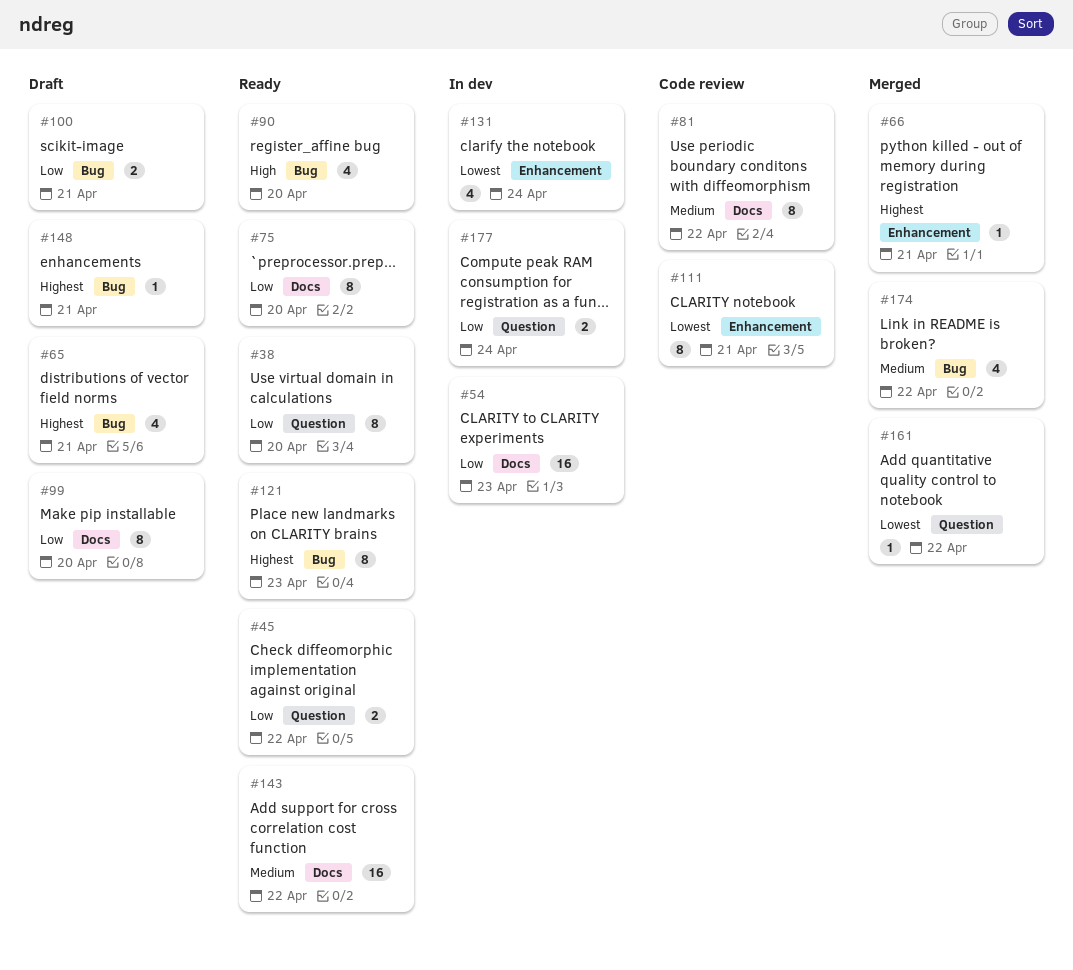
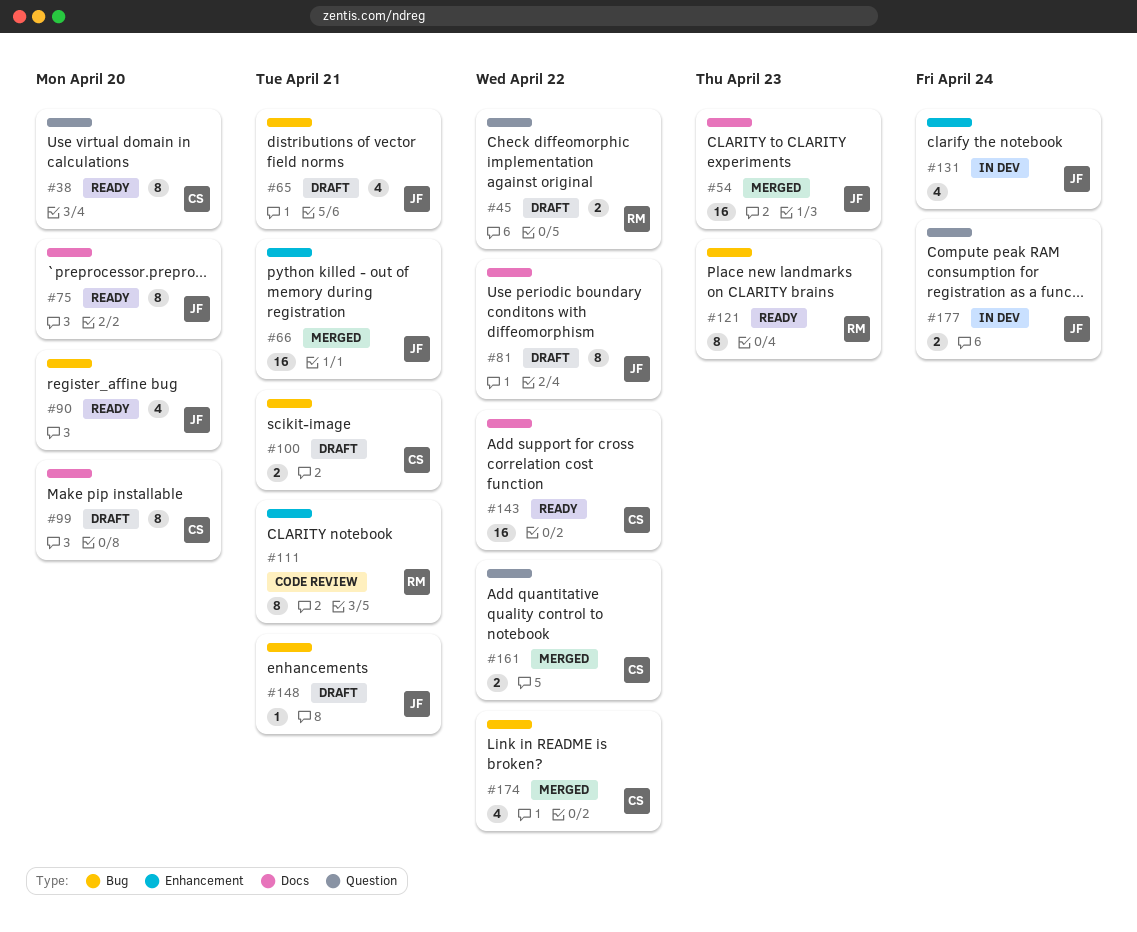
#45, status: Ready -> Draft
#54, status: In dev -> Merged
#66, estimate: 1 -> 16
#81, status: Code review -> Draft
#161, estimate: 1 -> 2

